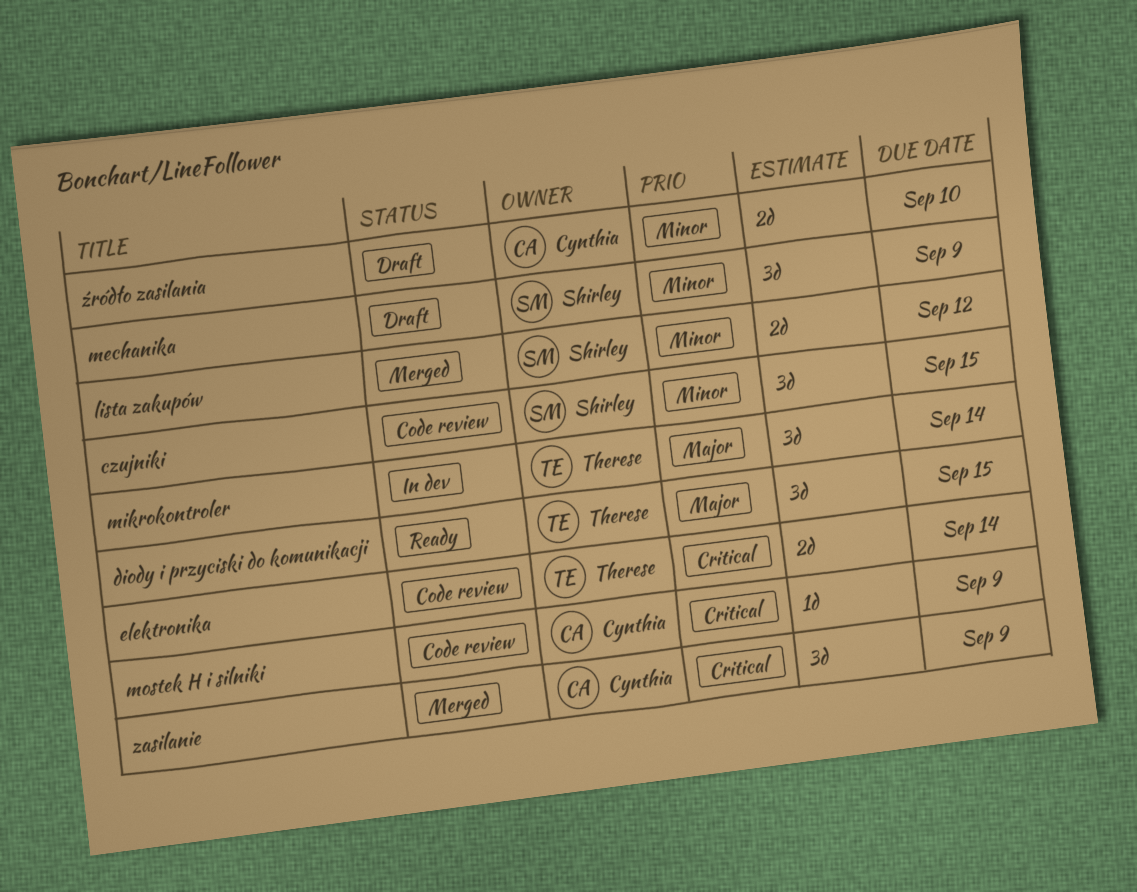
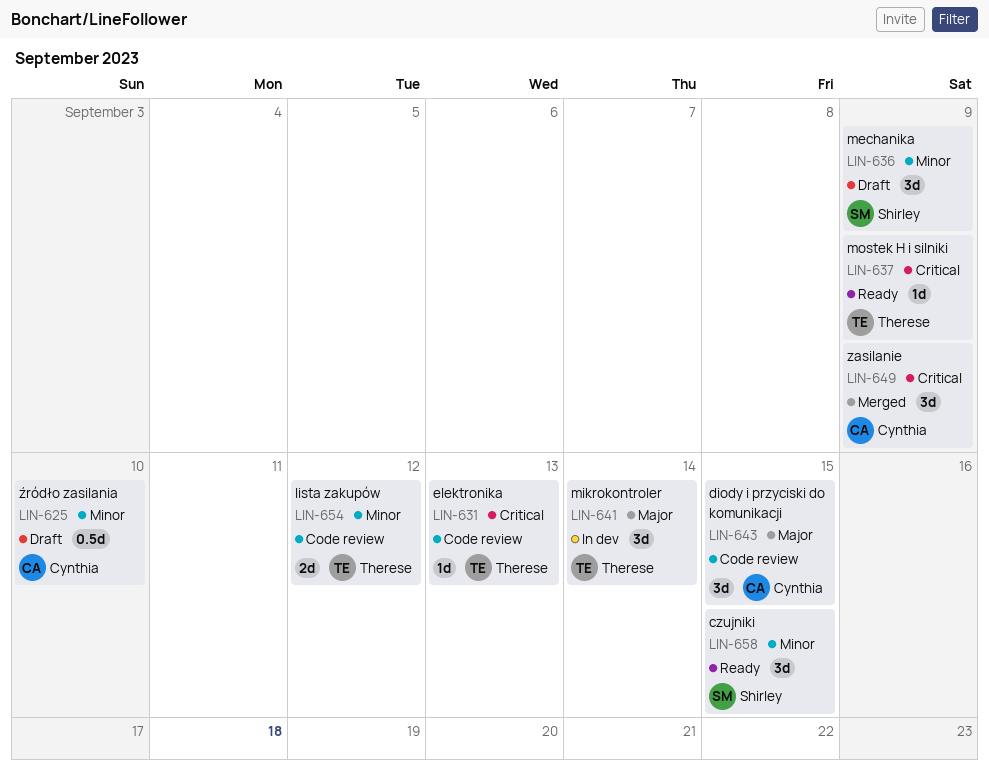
czujniki, status: Code review -> Ready
diody i przyciski do komunikacji, status: Ready -> Code review
diody i przyciski do komunikacji, owner: Therese -> Cynthia
elektronika, estimate: 2d -> 1d
elektronika, due: Sep 14 -> Sep 13
lista zakupów, status: Merged -> Code review
lista zakupów, owner: Shirley -> Therese
mostek H i silniki, status: Code review -> Ready
mostek H i silniki, owner: Cynthia -> Therese
źródło zasilania, estimate: 2d -> 0.5d

